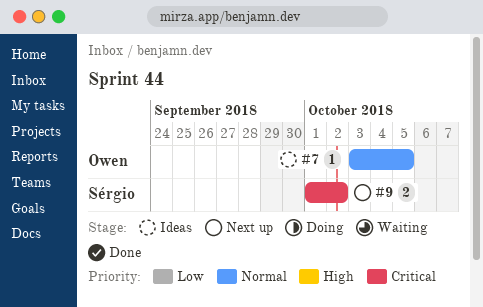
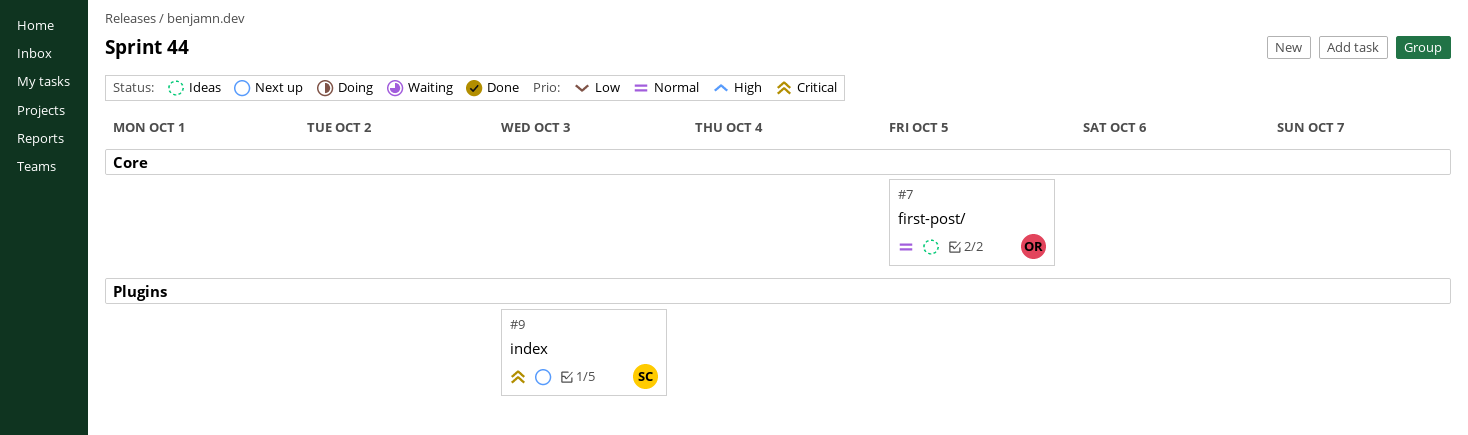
#9, due: Oct 2 -> Oct 3

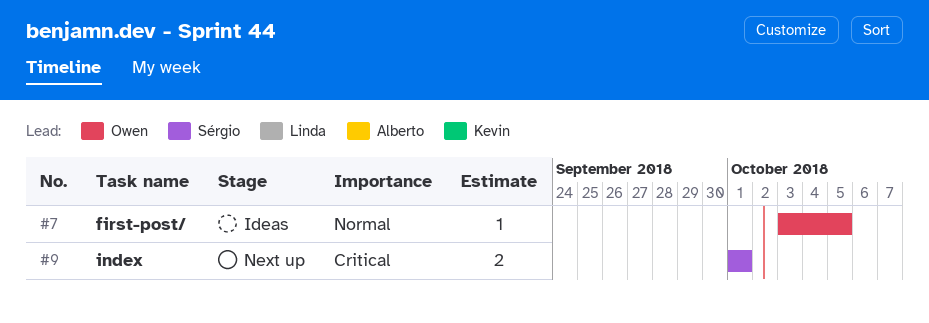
#9, due: Oct 3 -> Oct 1

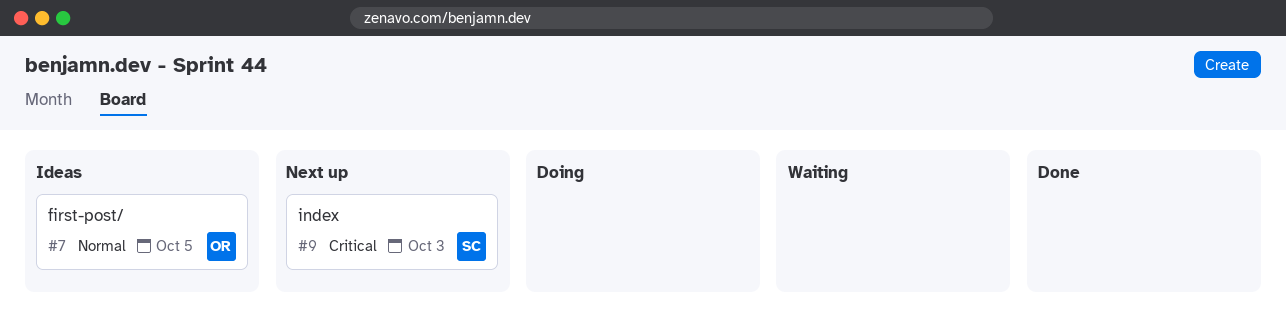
#9, due: Oct 1 -> Oct 3

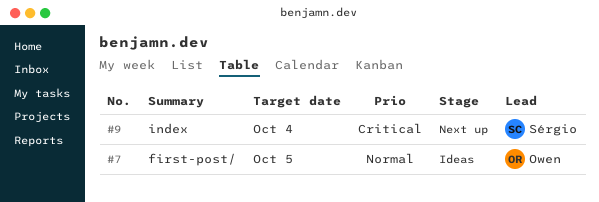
#9, due: Oct 3 -> Oct 4

